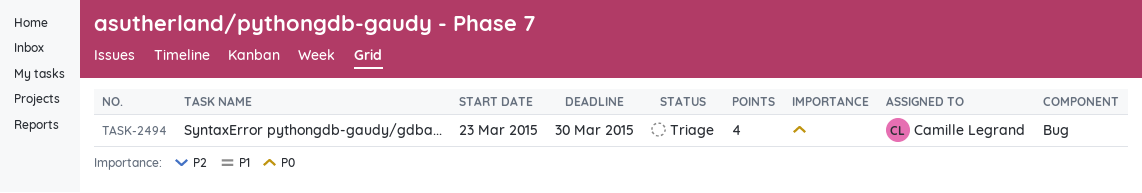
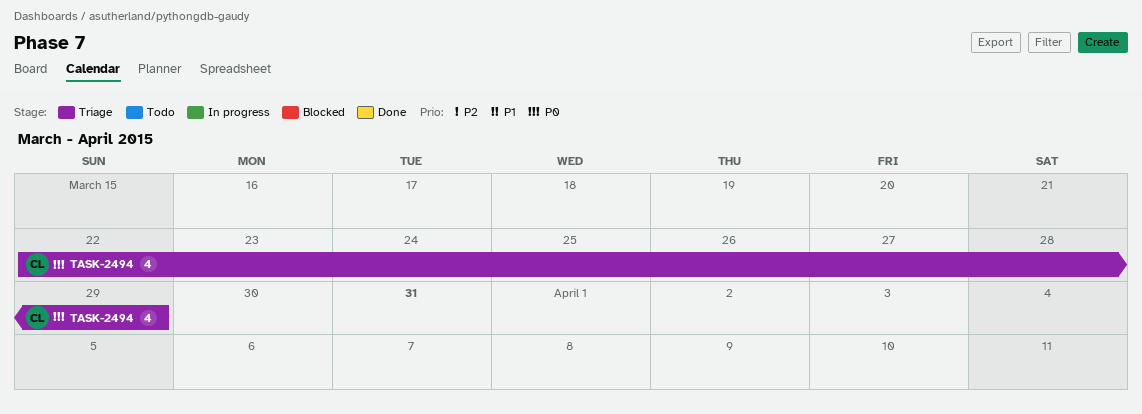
TASK-2494, start: Mar 23 -> Mar 22
TASK-2494, due: Mar 30 -> Mar 29

